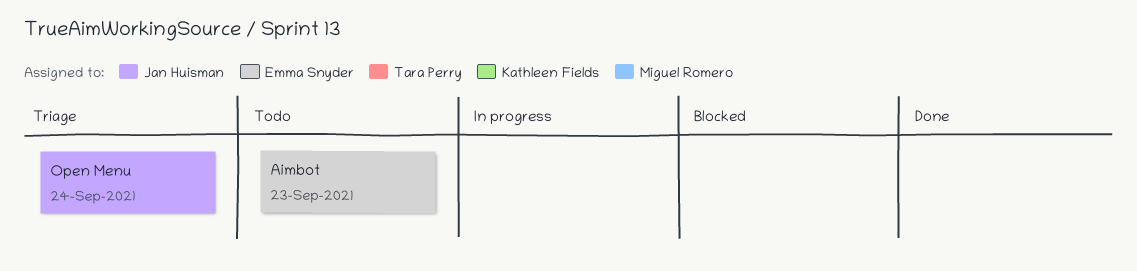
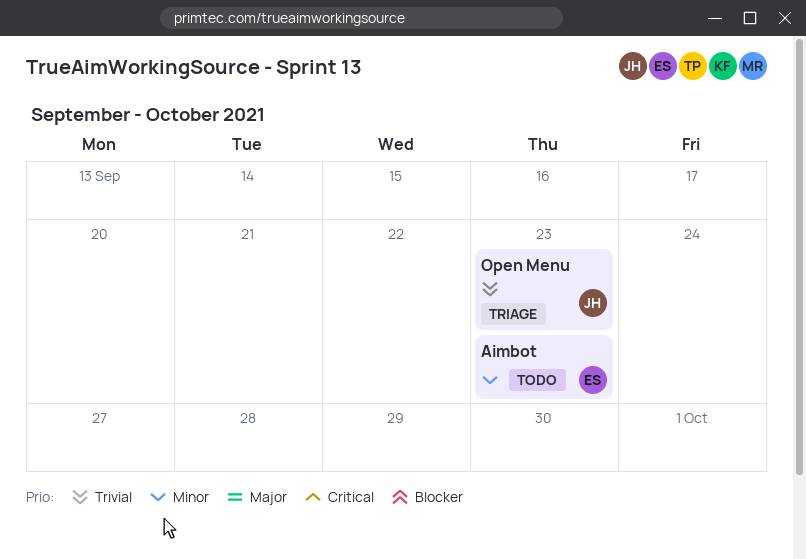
Open Menu, due: Sep 24 -> Sep 23

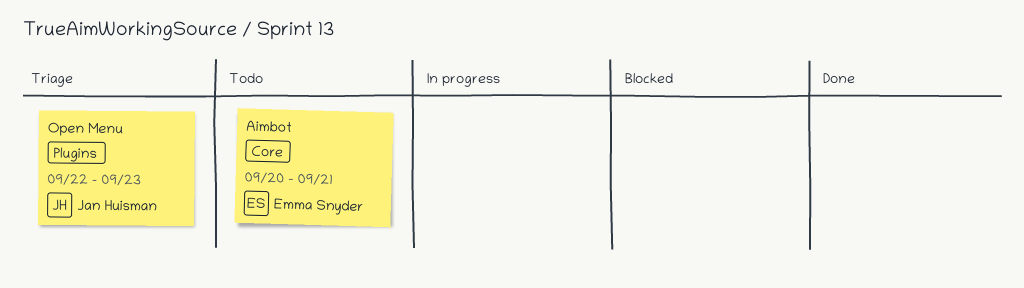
Aimbot, due: Sep 23 -> Sep 21

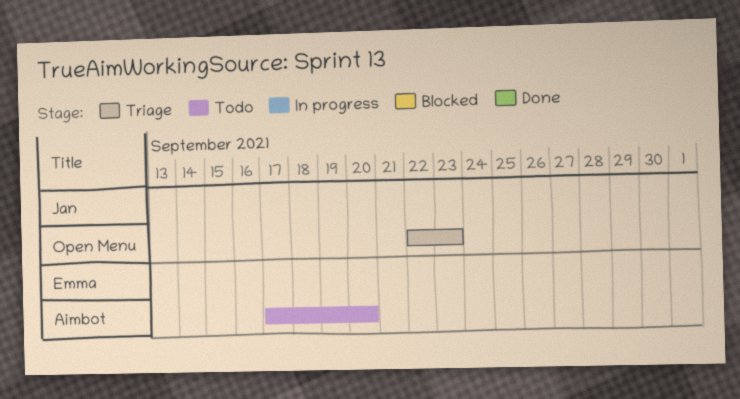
Aimbot, start: Sep 20 -> Sep 17
Aimbot, due: Sep 21 -> Sep 20

